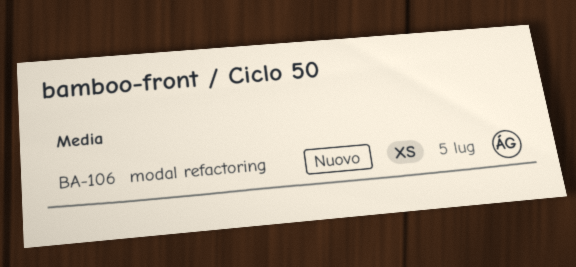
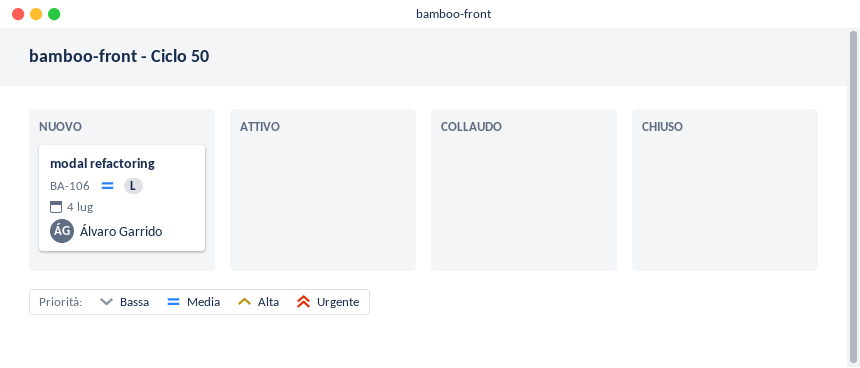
BA-106, estimate: XS -> L
BA-106, due: Jul 5 -> Jul 4

